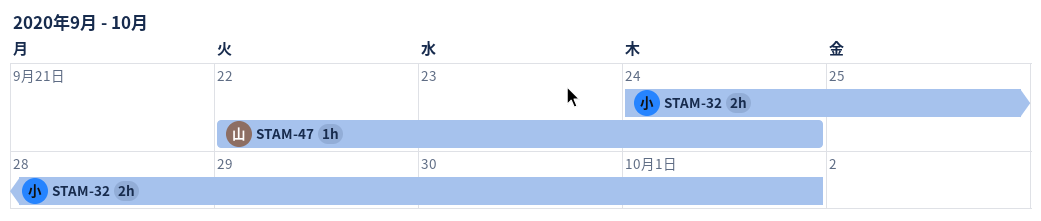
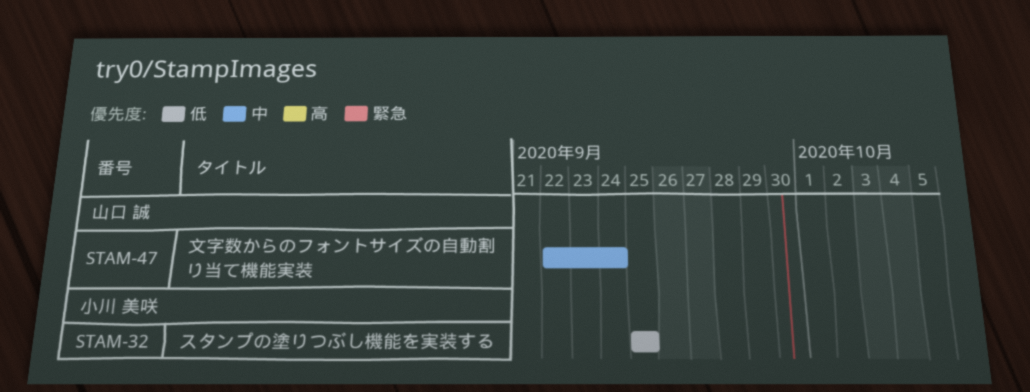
STAM-32, start: Sep 24 -> Sep 25
STAM-32, due: Oct 1 -> Sep 25

